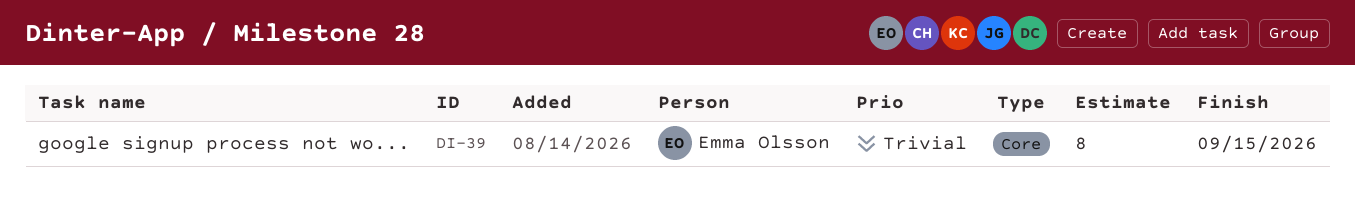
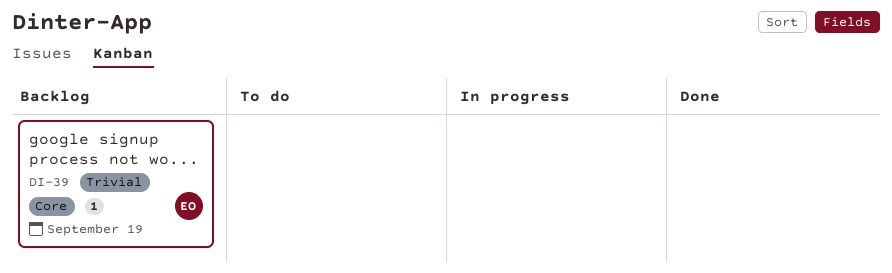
DI-39, estimate: 8 -> 1
DI-39, due: Sep 15 -> Sep 19

